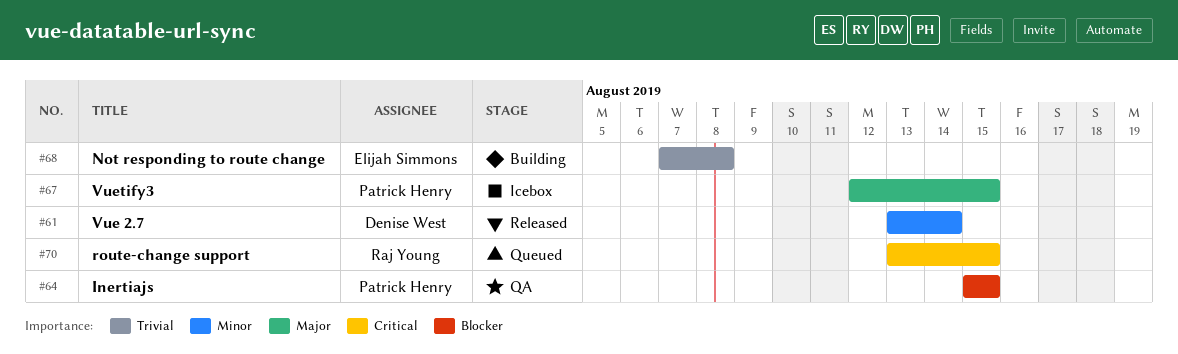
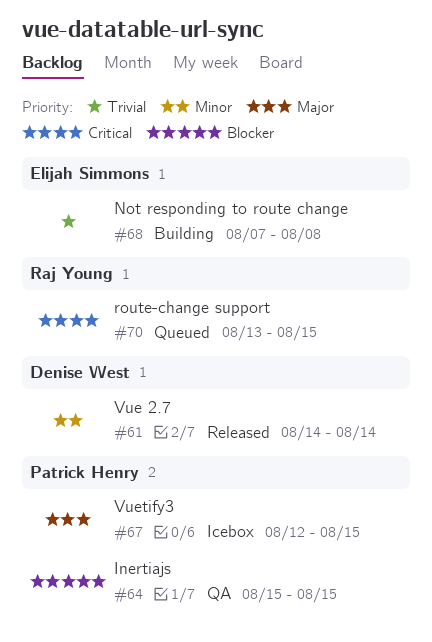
#61, start: Aug 13 -> Aug 14

